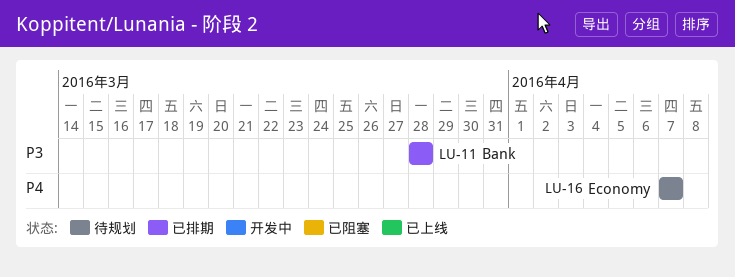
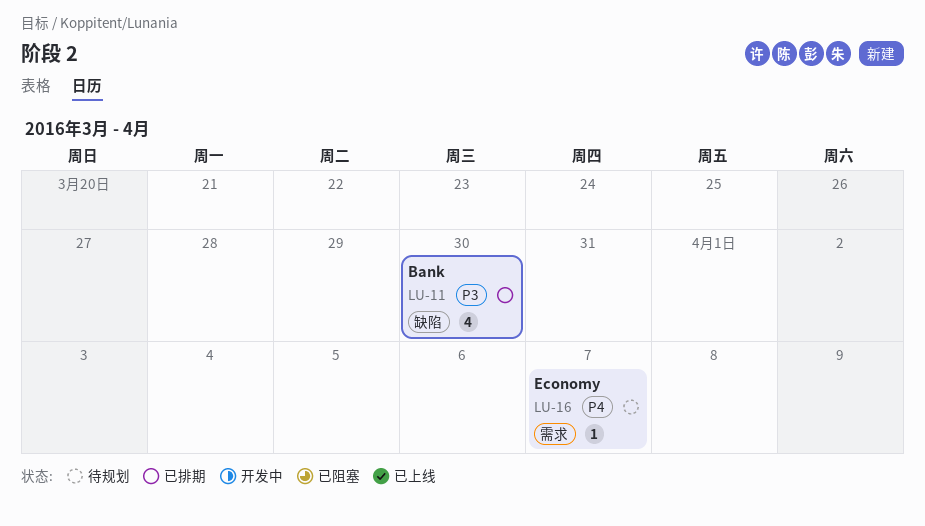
LU-11, due: Mar 28 -> Mar 30

